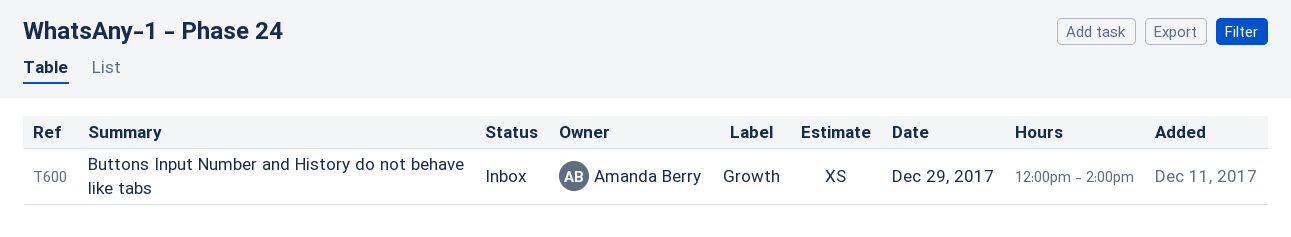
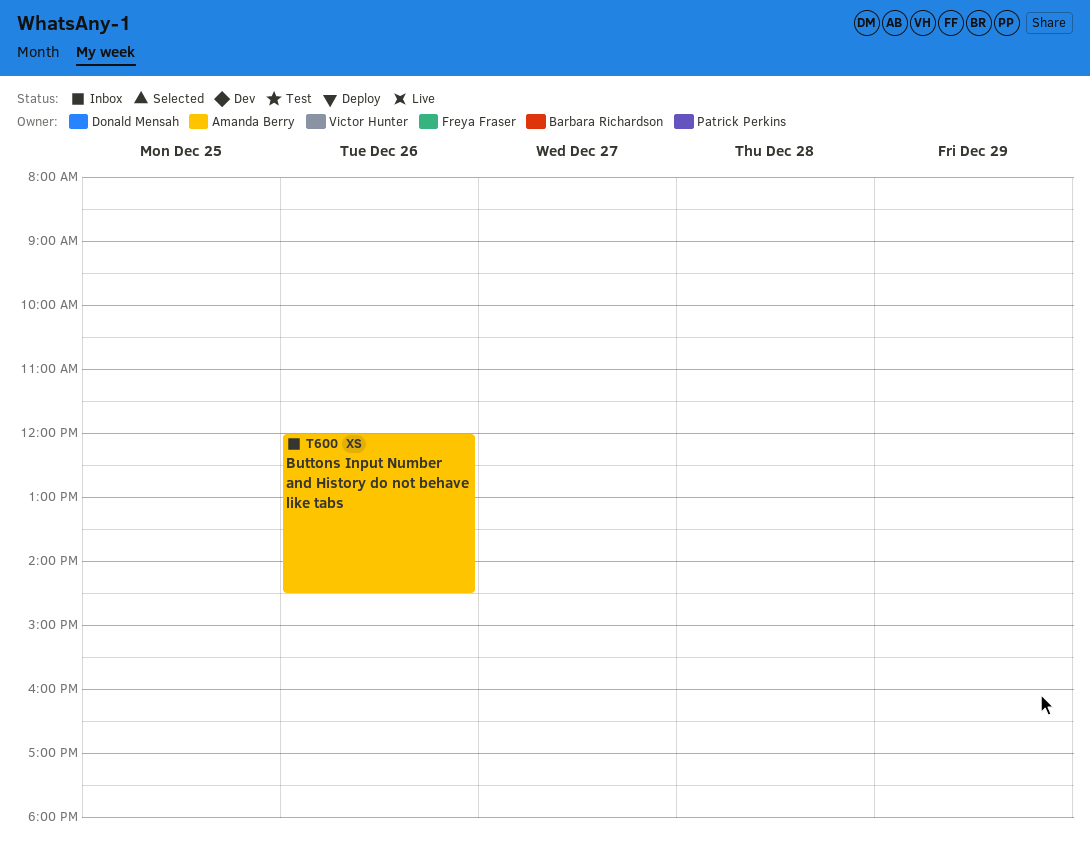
T600, day: Dec 29 -> Dec 26
T600, ends: 14:00 -> 14:30

